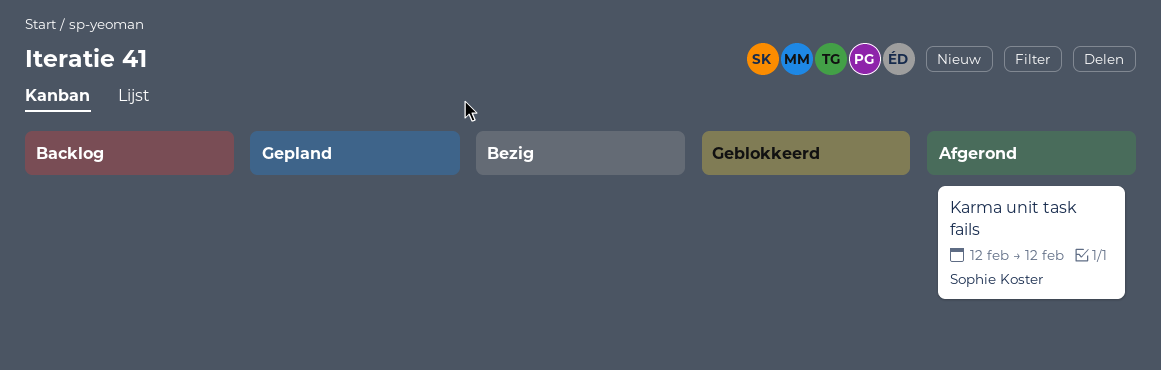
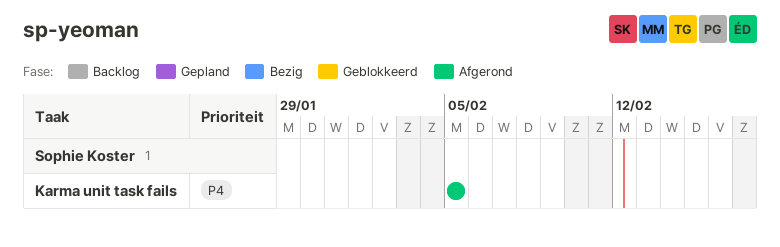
Karma unit task fails, start: Feb 12 -> Feb 5
Karma unit task fails, due: Feb 12 -> Feb 5

